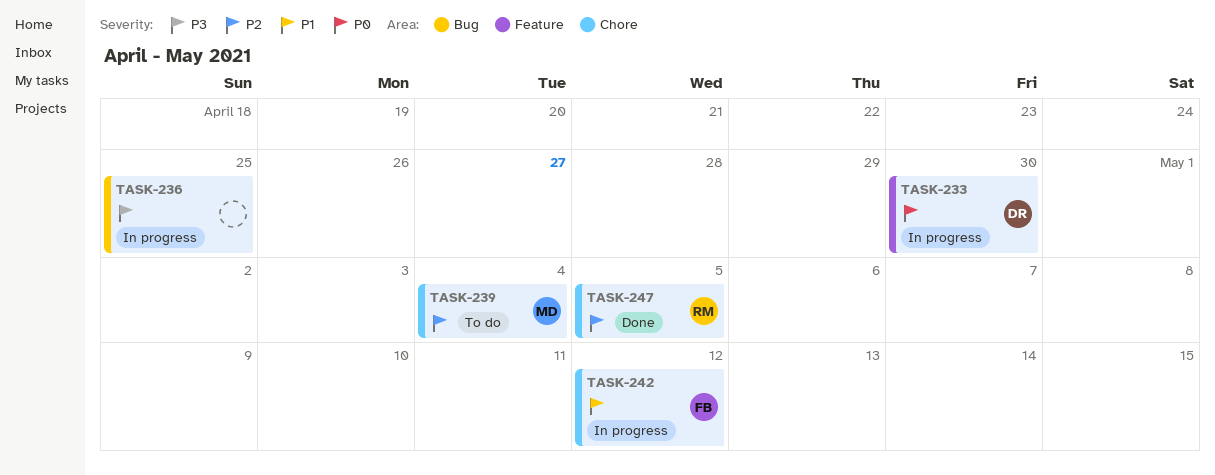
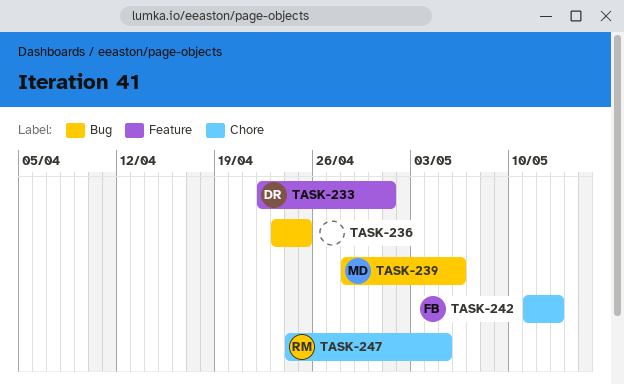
TASK-233, due: Apr 30 -> May 1
TASK-239, label: Chore -> Bug
TASK-239, due: May 4 -> May 6
TASK-242, due: May 12 -> May 13

